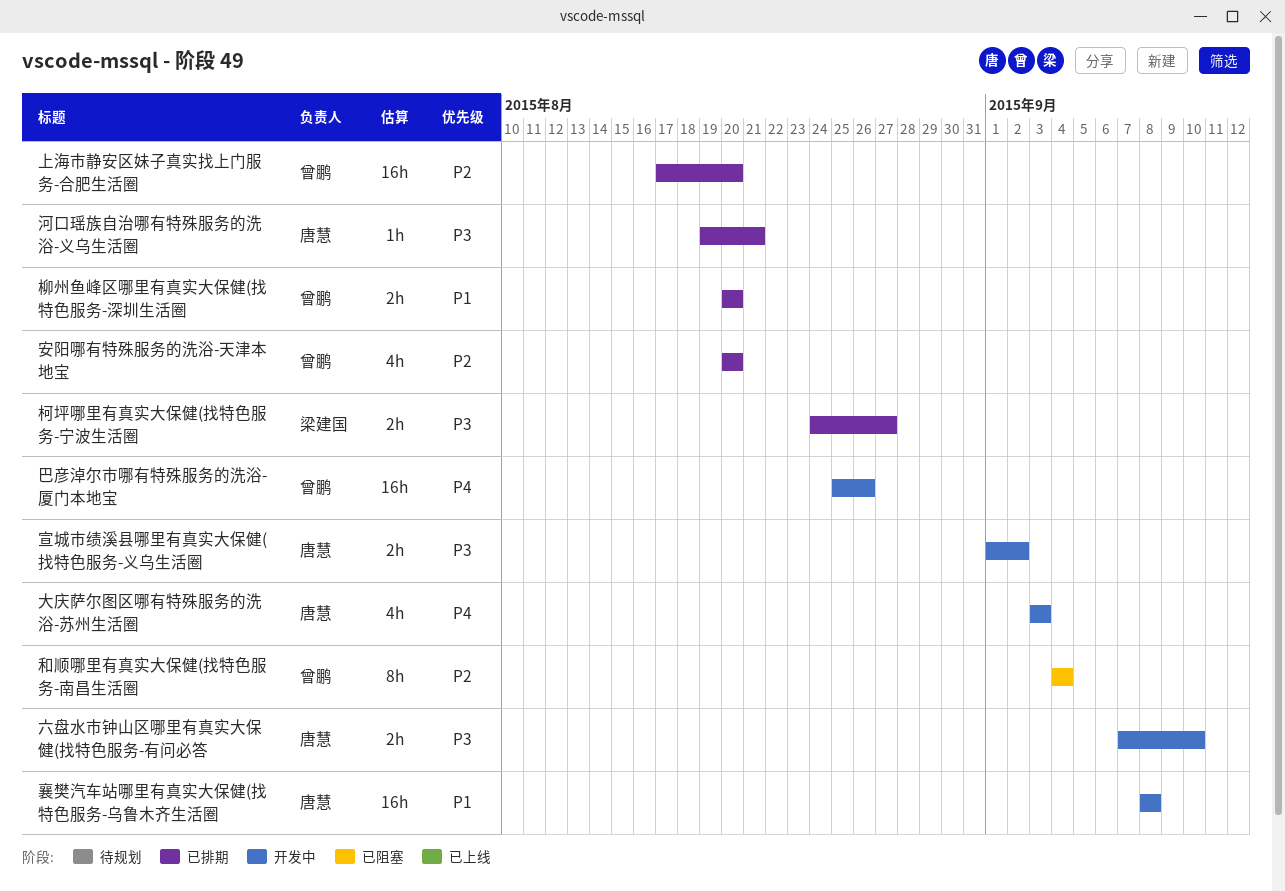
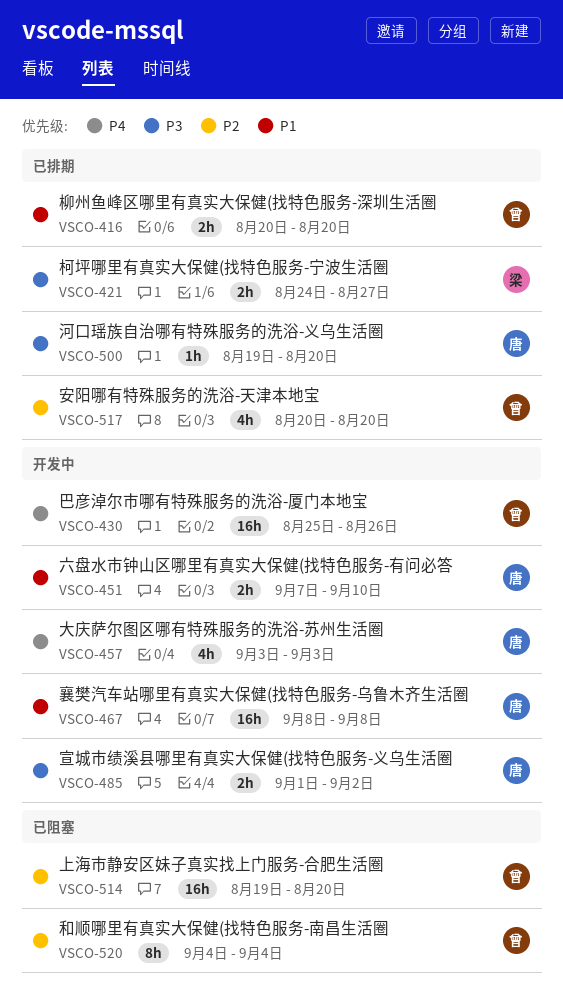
上海市静安区妹子真实找上门服务-合肥生活圈, status: 已排期 -> 已阻塞
上海市静安区妹子真实找上门服务-合肥生活圈, start: Aug 17 -> Aug 19
六盘水市钟山区哪里有真实大保健(找特色服务-有问必答, priority: P3 -> P1
河口瑶族自治哪有特殊服务的洗浴-义乌生活圈, due: Aug 21 -> Aug 20

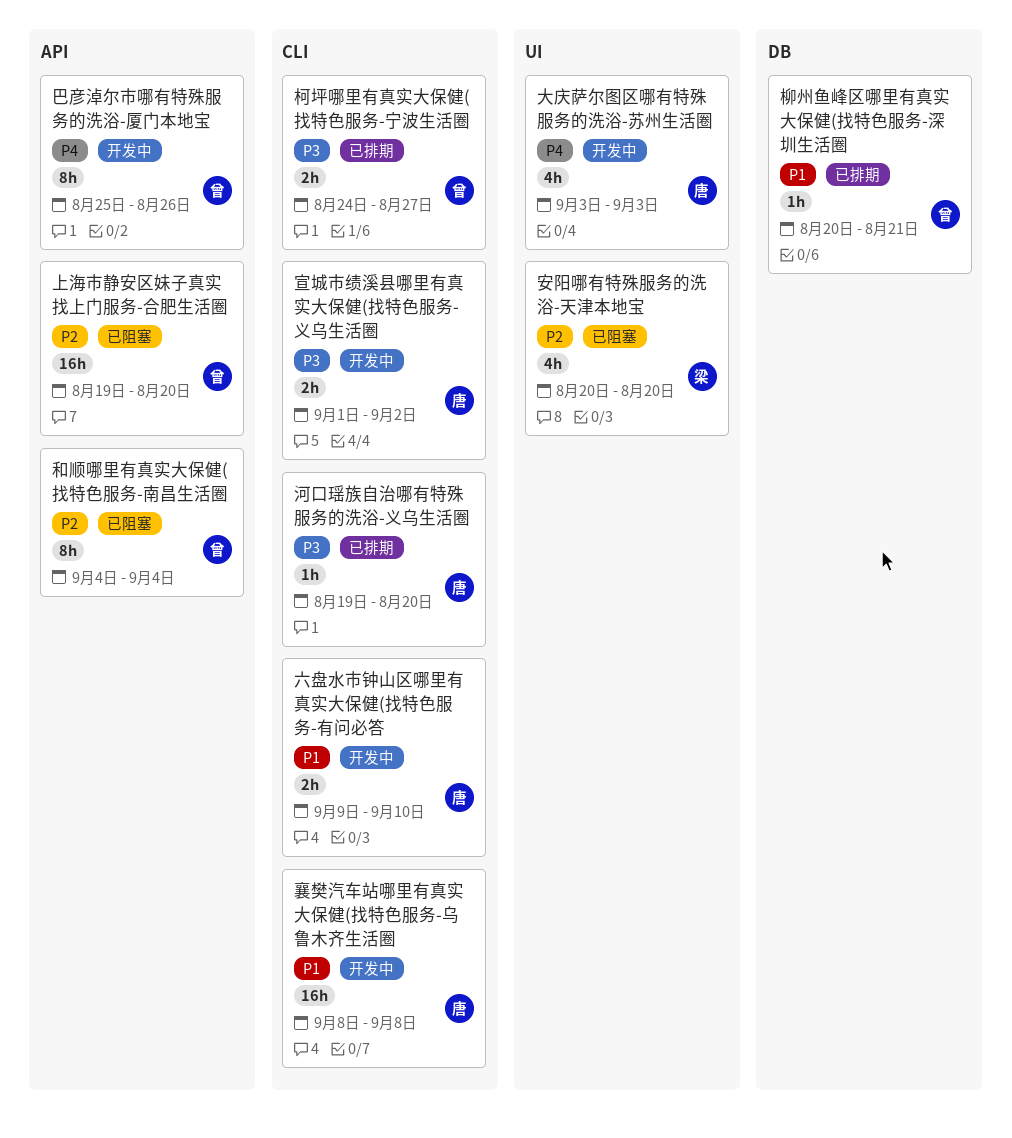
六盘水市钟山区哪里有真实大保健(找特色服务-有问必答, start: Sep 7 -> Sep 9
安阳哪有特殊服务的洗浴-天津本地宝, status: 已排期 -> 已阻塞
安阳哪有特殊服务的洗浴-天津本地宝, owner: 曾 -> 梁
巴彦淖尔市哪有特殊服务的洗浴-厦门本地宝, estimate: 16h -> 8h
柯坪哪里有真实大保健(找特色服务-宁波生活圈, owner: 梁 -> 曾
柳州鱼峰区哪里有真实大保健(找特色服务-深圳生活圈, estimate: 2h -> 1h
柳州鱼峰区哪里有真实大保健(找特色服务-深圳生活圈, due: Aug 20 -> Aug 21

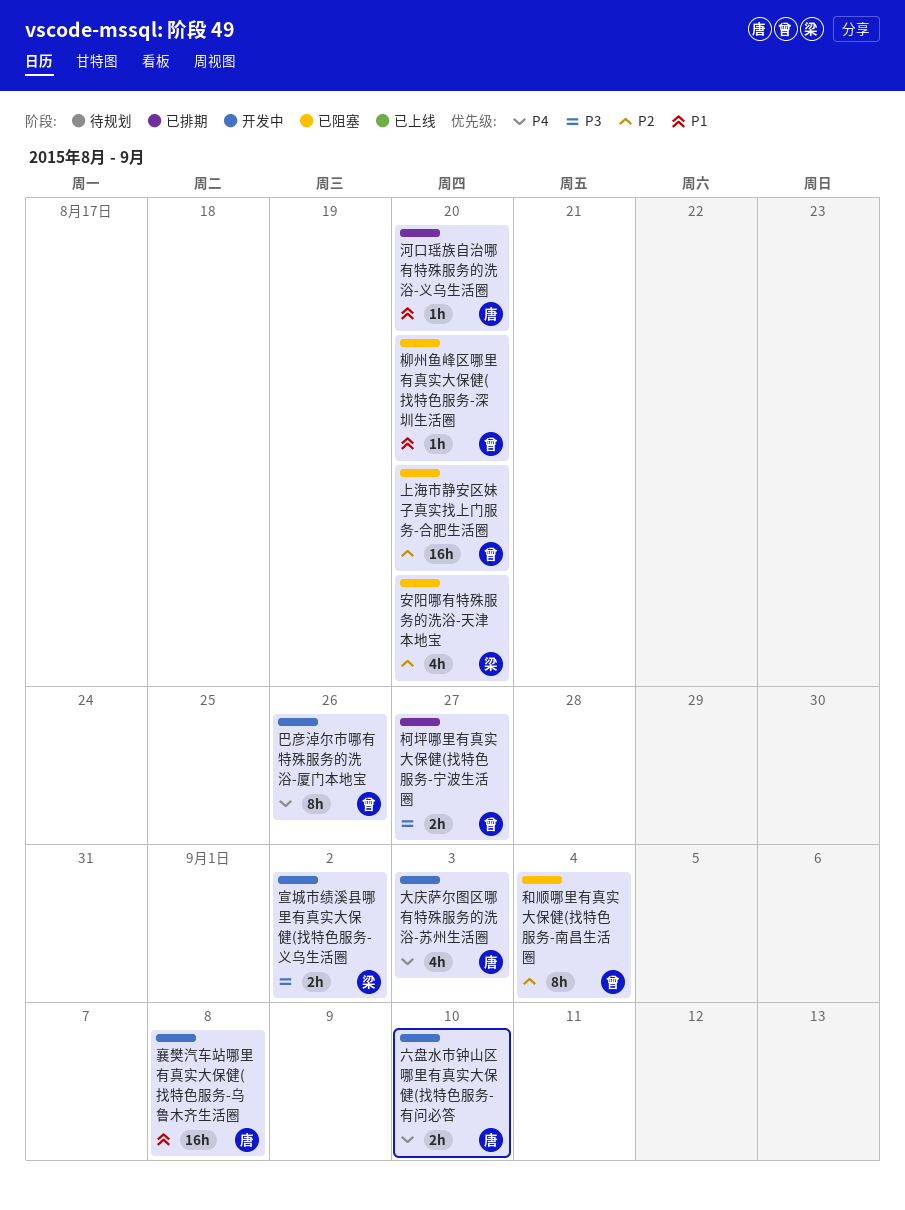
六盘水市钟山区哪里有真实大保健(找特色服务-有问必答, priority: P1 -> P4
宣城市绩溪县哪里有真实大保健(找特色服务-义乌生活圈, owner: 唐 -> 梁
柳州鱼峰区哪里有真实大保健(找特色服务-深圳生活圈, status: 已排期 -> 已阻塞
柳州鱼峰区哪里有真实大保健(找特色服务-深圳生活圈, due: Aug 21 -> Aug 20
河口瑶族自治哪有特殊服务的洗浴-义乌生活圈, priority: P3 -> P1

